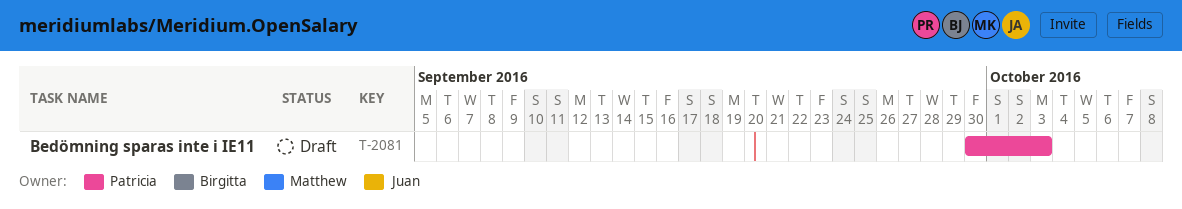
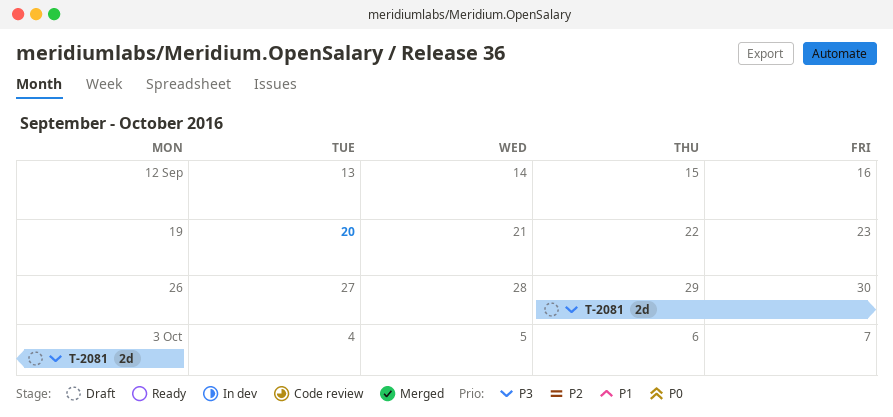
T-2081, start: Sep 30 -> Sep 29

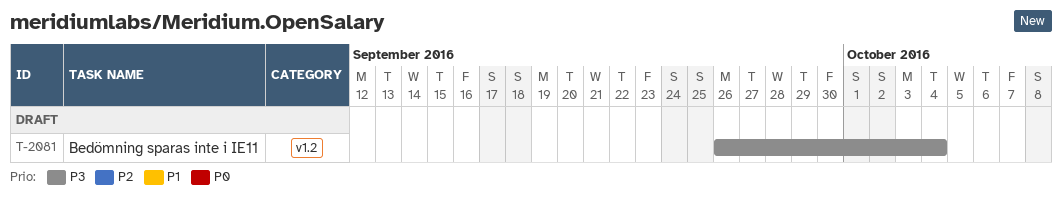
T-2081, start: Sep 29 -> Sep 26
T-2081, due: Oct 3 -> Oct 4

